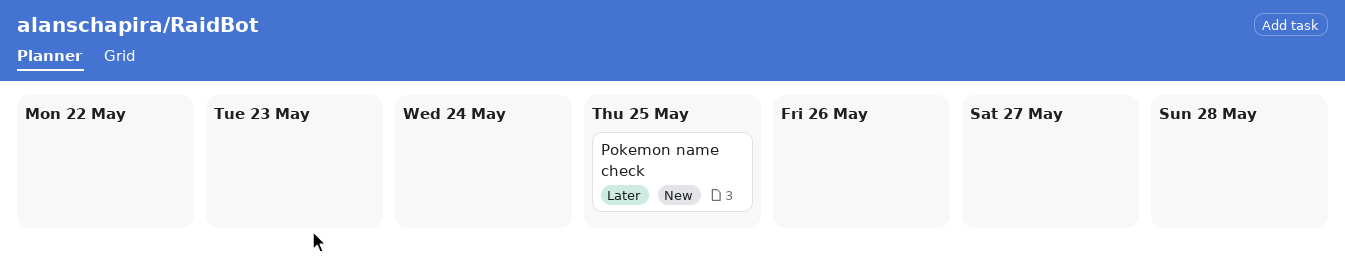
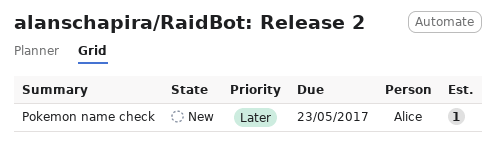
Pokemon name check, due: May 25 -> May 23

